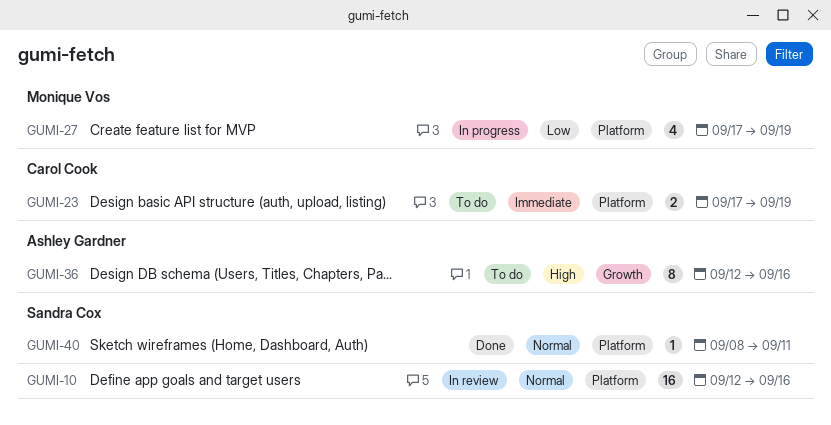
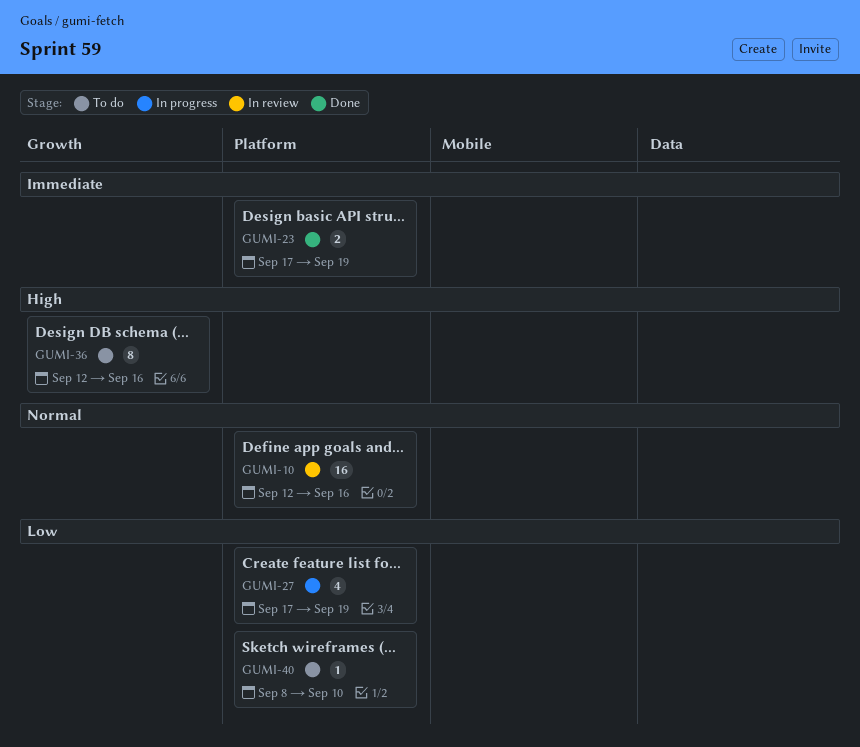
GUMI-23, status: To do -> Done
GUMI-40, status: Done -> To do
GUMI-40, priority: Normal -> Low
GUMI-40, due: Sep 11 -> Sep 10

